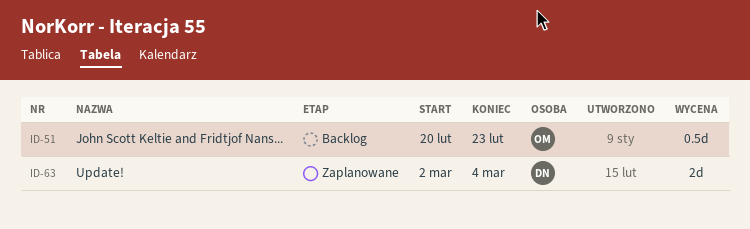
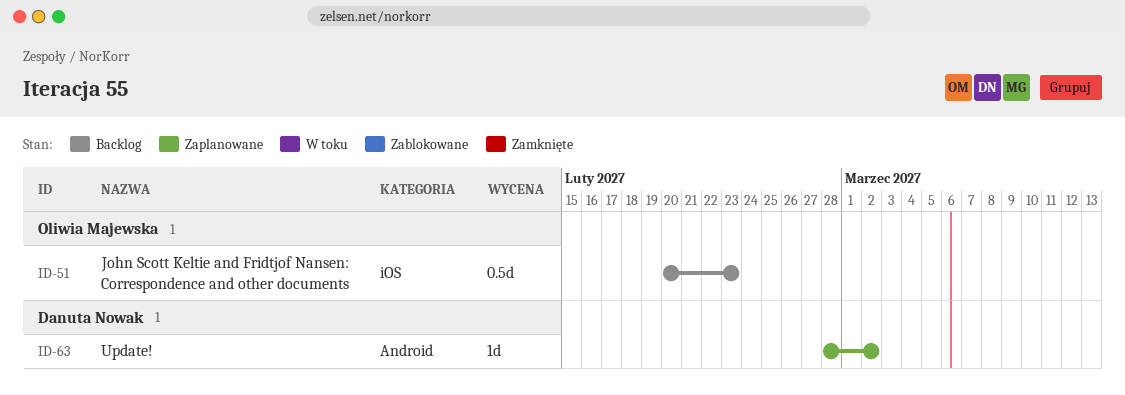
ID-63, estimate: 2d -> 1d
ID-63, start: Mar 2 -> Feb 28
ID-63, due: Mar 4 -> Mar 2

